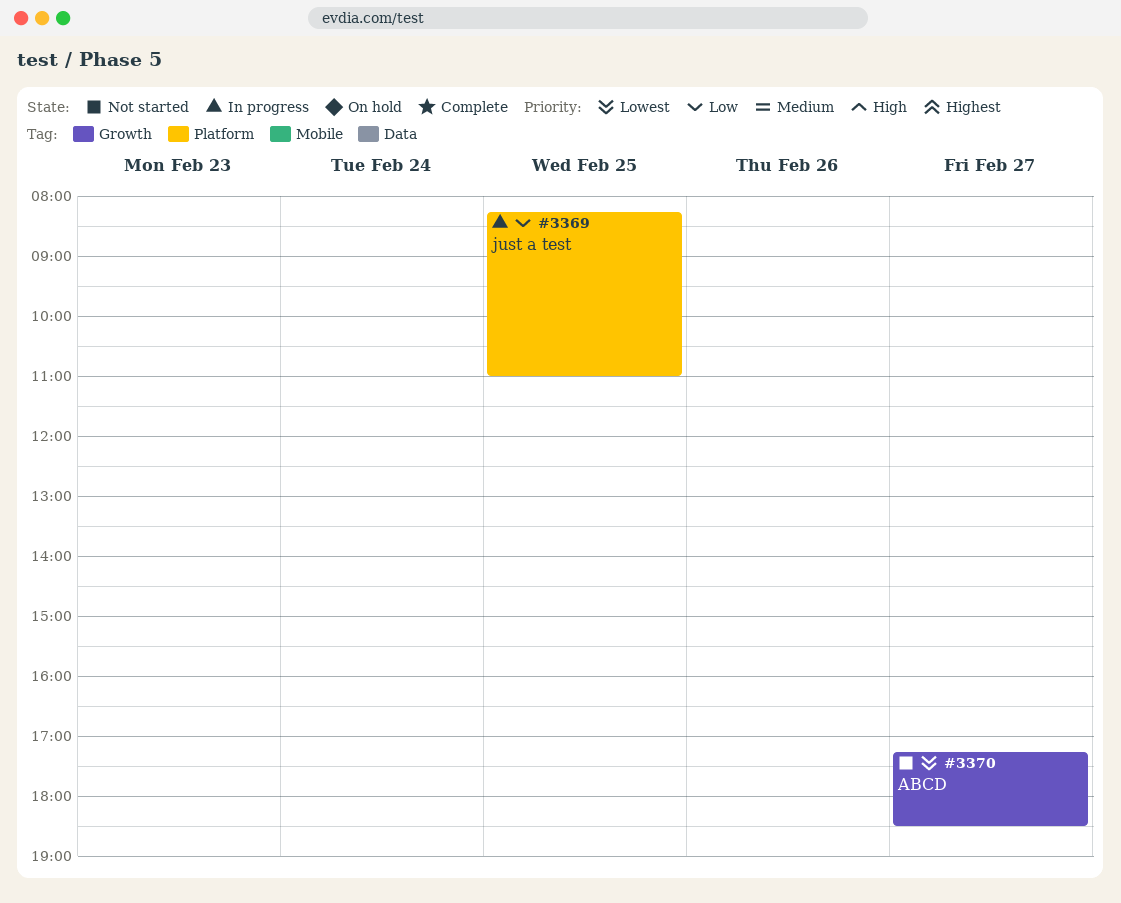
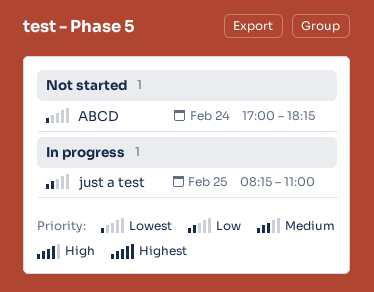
ABCD, day: Feb 27 -> Feb 24
ABCD, begins: 17:15 -> 17:00
ABCD, ends: 18:30 -> 18:15

